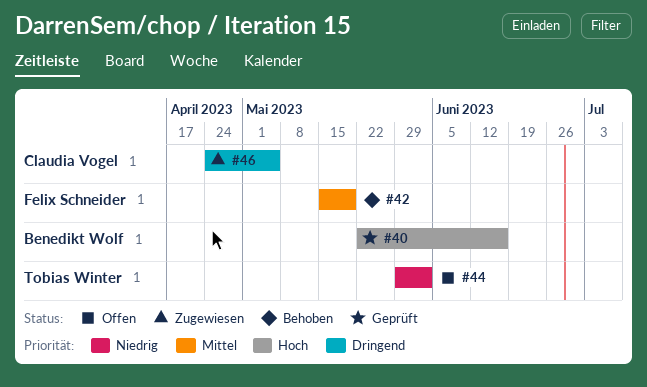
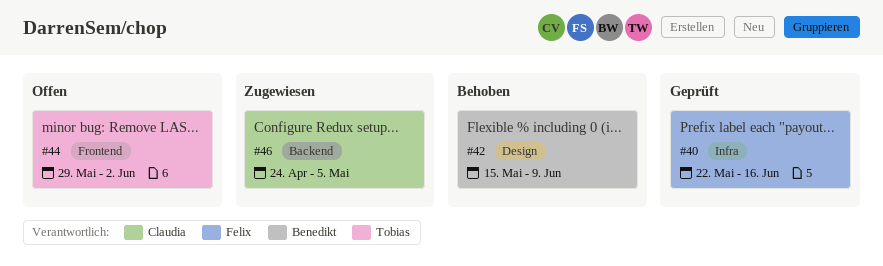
#40, owner: Benedikt Wolf -> Felix Schneider
#42, owner: Felix Schneider -> Benedikt Wolf
#42, due: May 19 -> Jun 9

